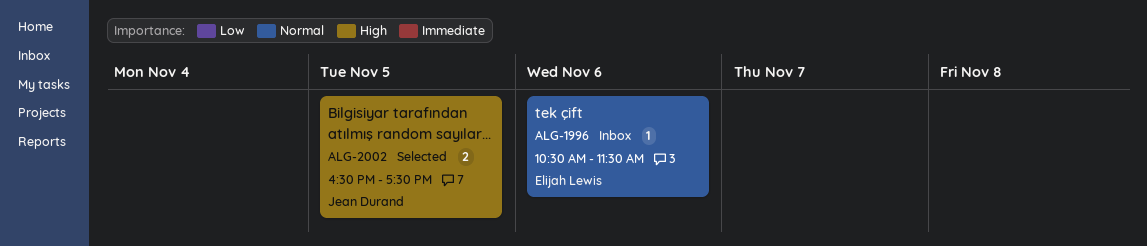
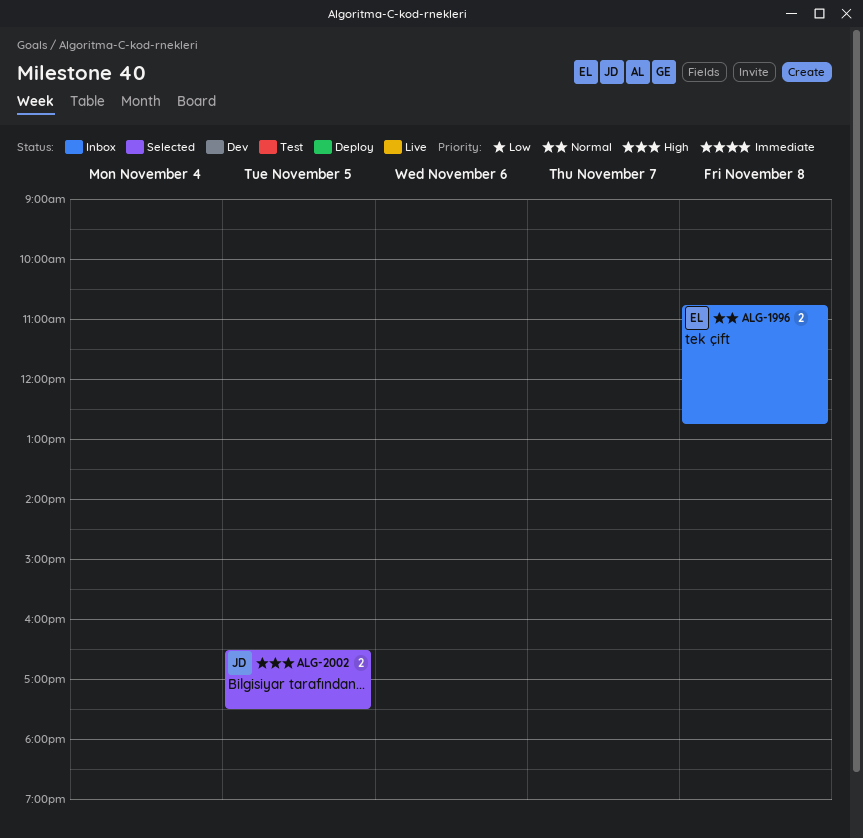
ALG-1996, estimate: 1 -> 2
ALG-1996, day: Nov 6 -> Nov 8
ALG-1996, begins: 10:30 -> 10:45
ALG-1996, ends: 11:30 -> 12:45

